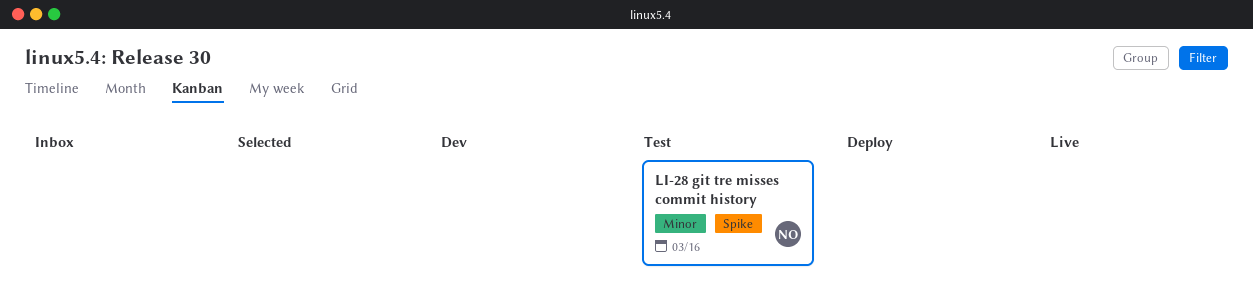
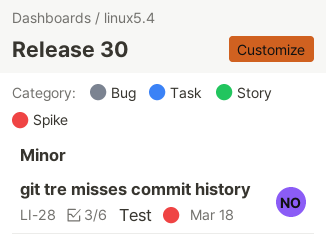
LI-28, due: Mar 16 -> Mar 18

